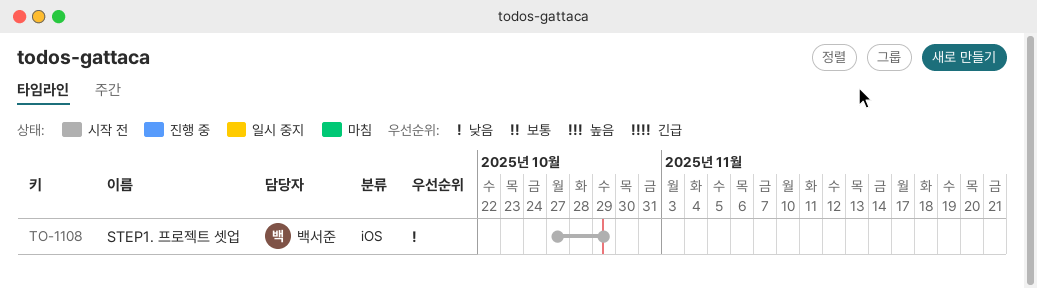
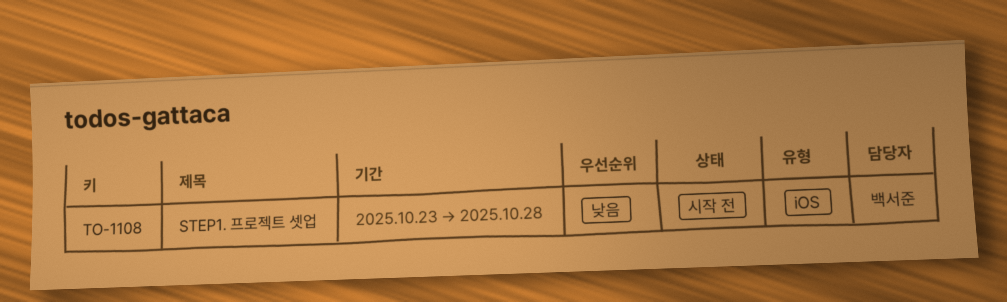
TO-1108, start: Oct 27 -> Oct 23
TO-1108, due: Oct 29 -> Oct 28

